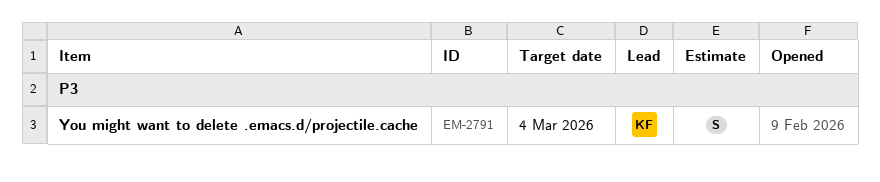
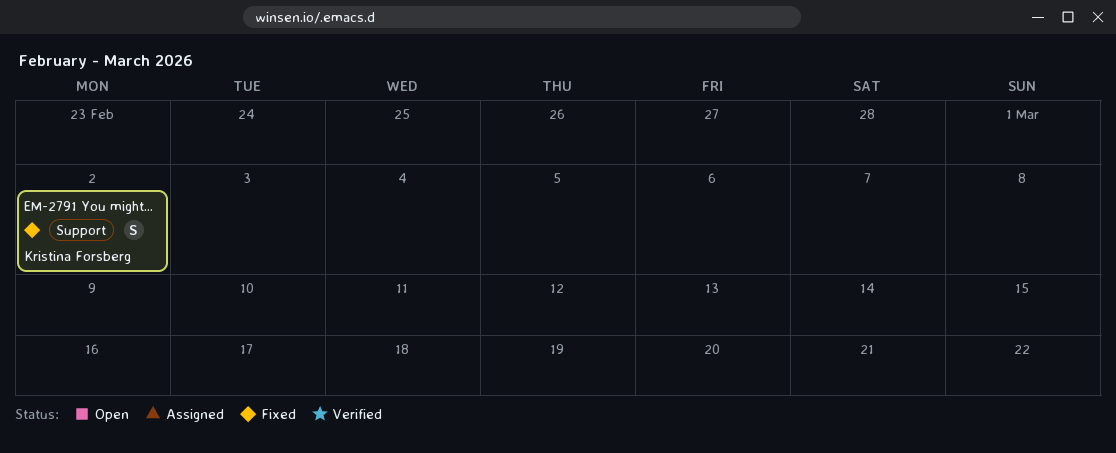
EM-2791, due: Mar 4 -> Mar 2

